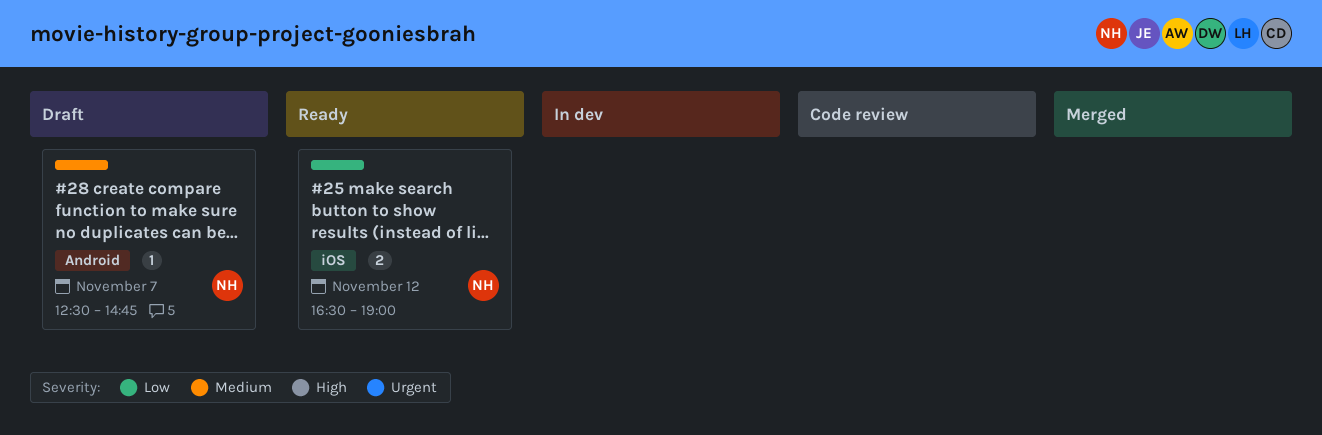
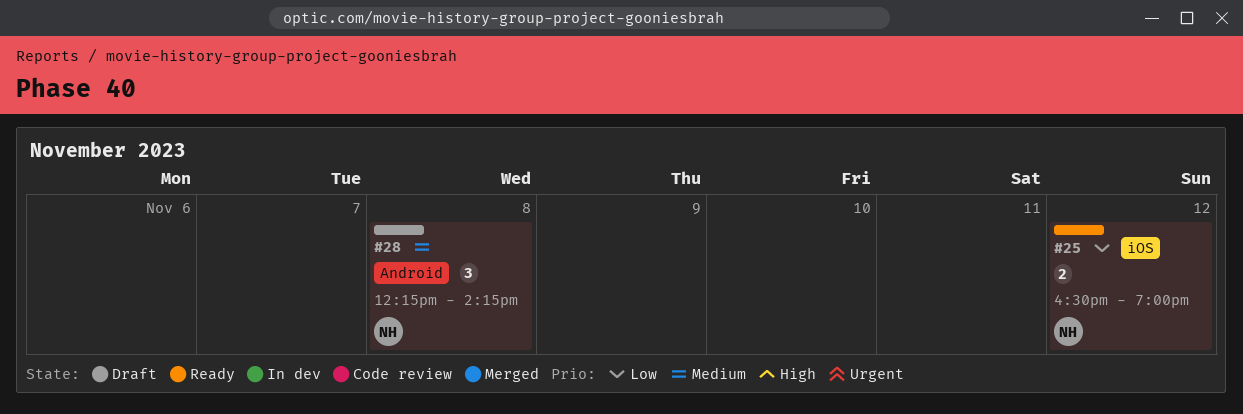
#28, estimate: 1 -> 3
#28, day: Nov 7 -> Nov 8
#28, begins: 12:30 -> 12:15
#28, ends: 14:45 -> 14:15

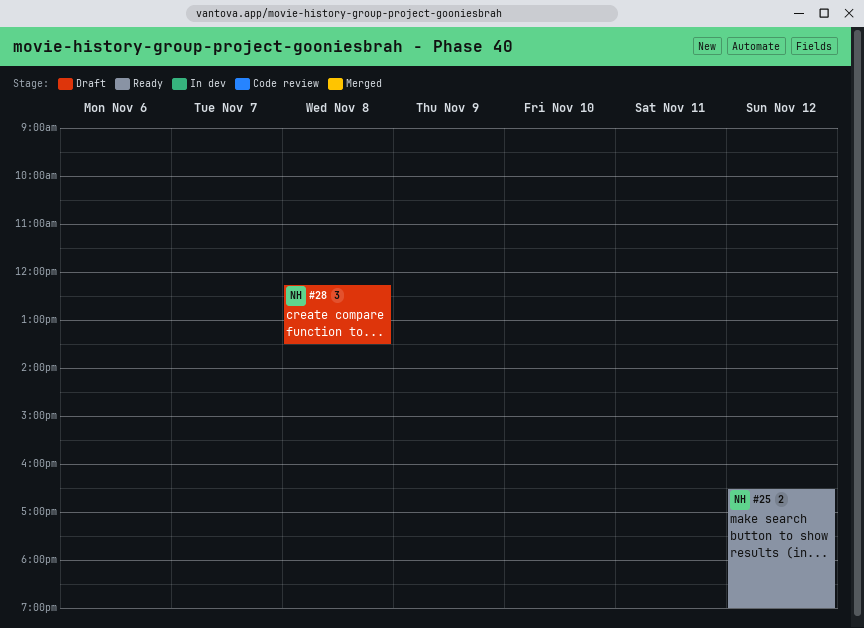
#28, ends: 14:15 -> 13:30

